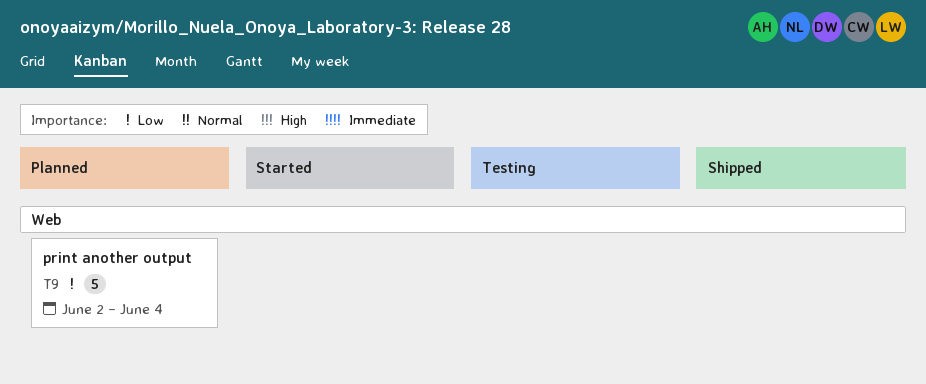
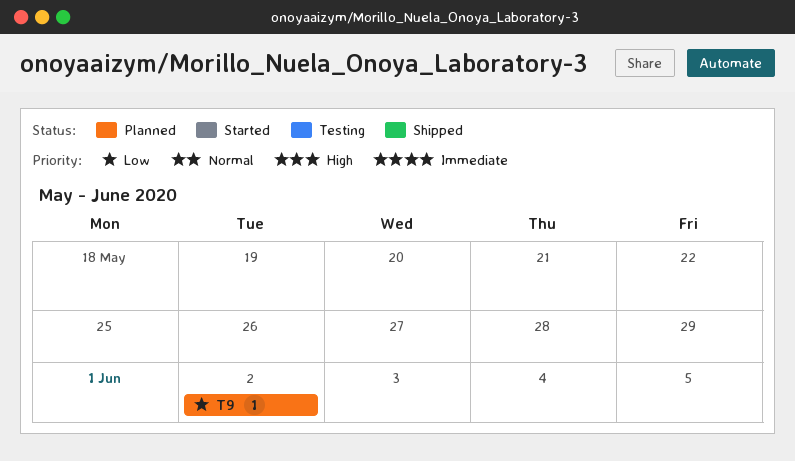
T9, estimate: 5 -> 1
T9, due: Jun 4 -> Jun 2

